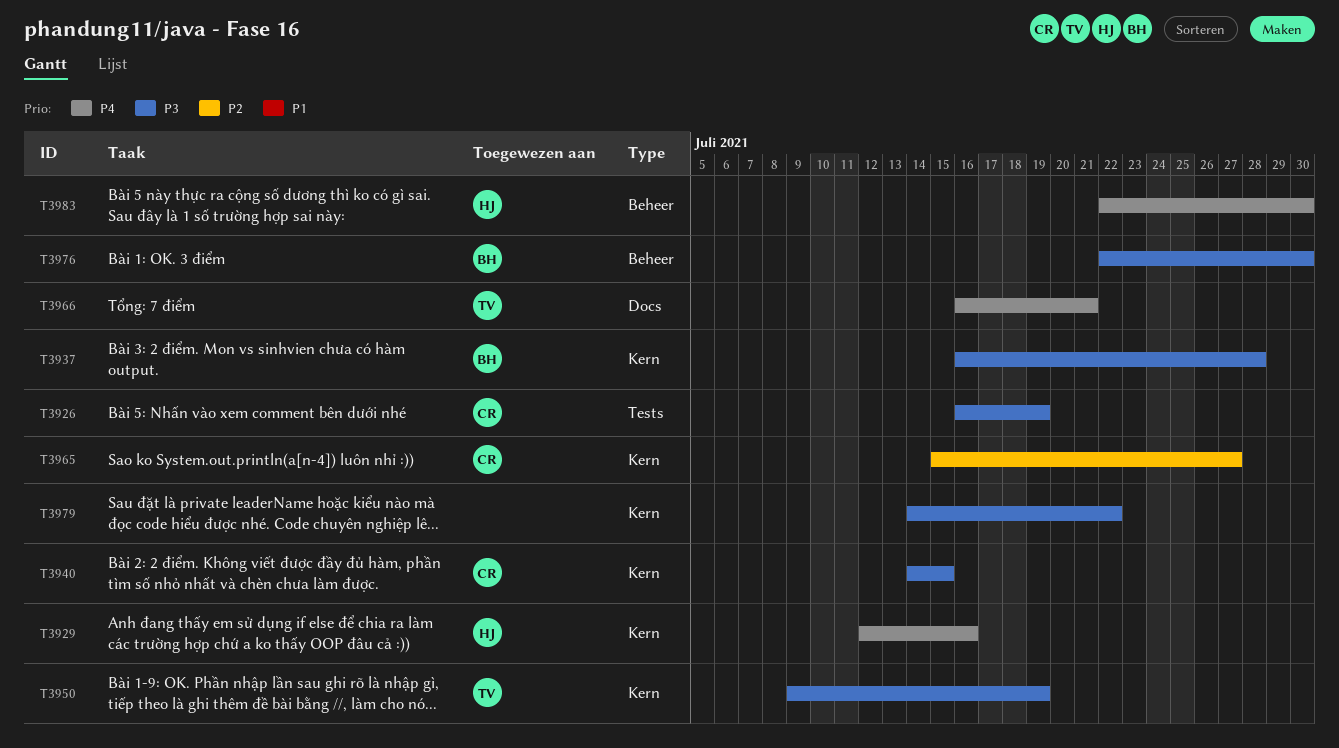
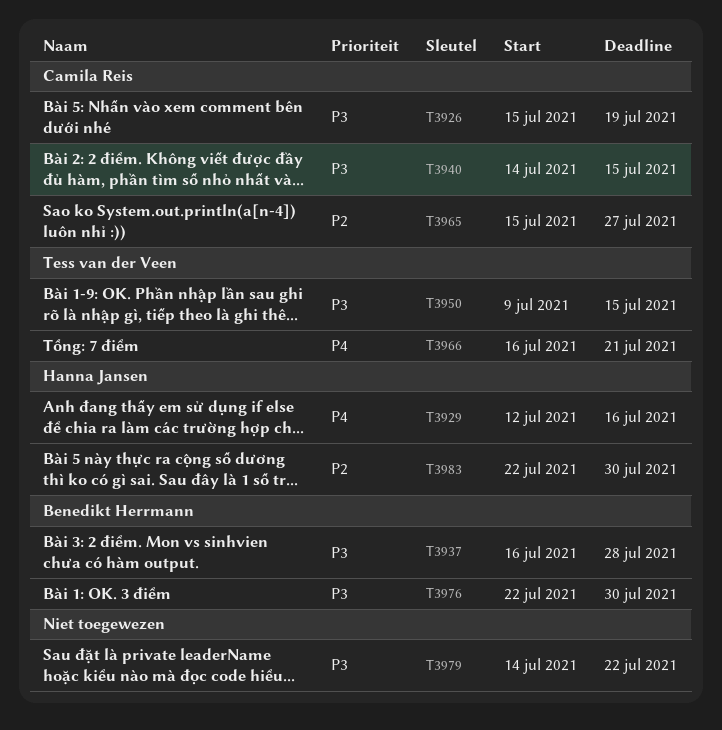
T3926, start: Jul 16 -> Jul 15
T3950, due: Jul 19 -> Jul 15
T3983, priority: P4 -> P2

